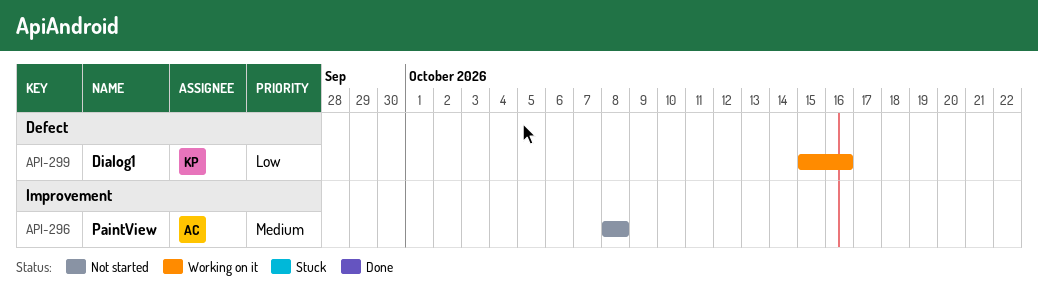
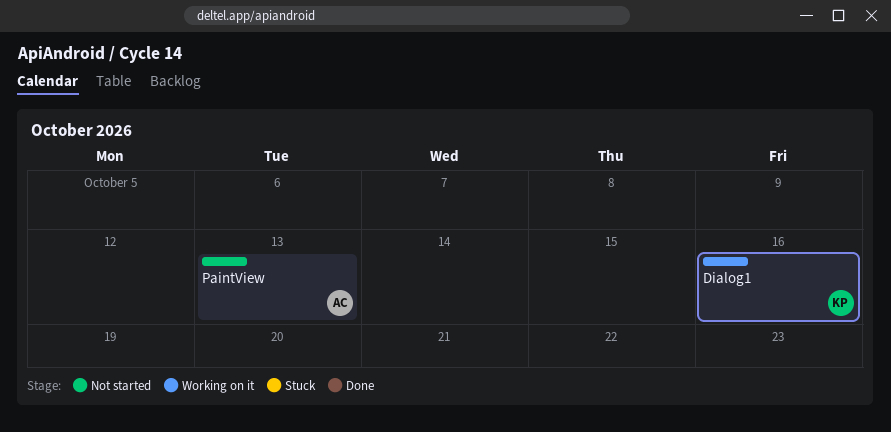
PaintView, due: Oct 8 -> Oct 13

